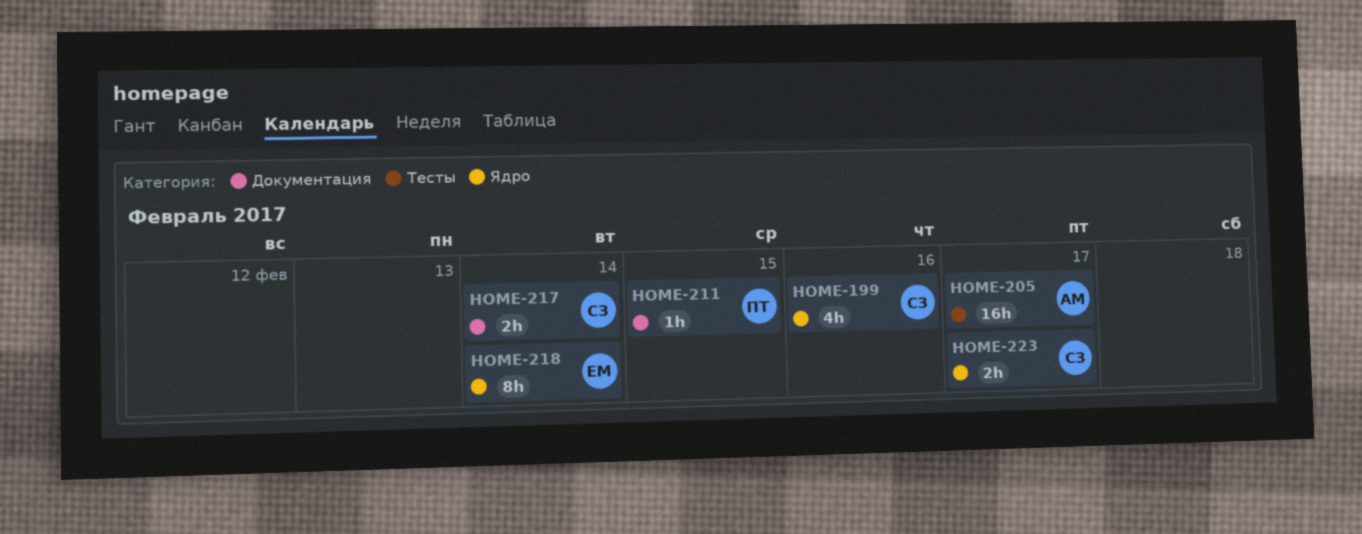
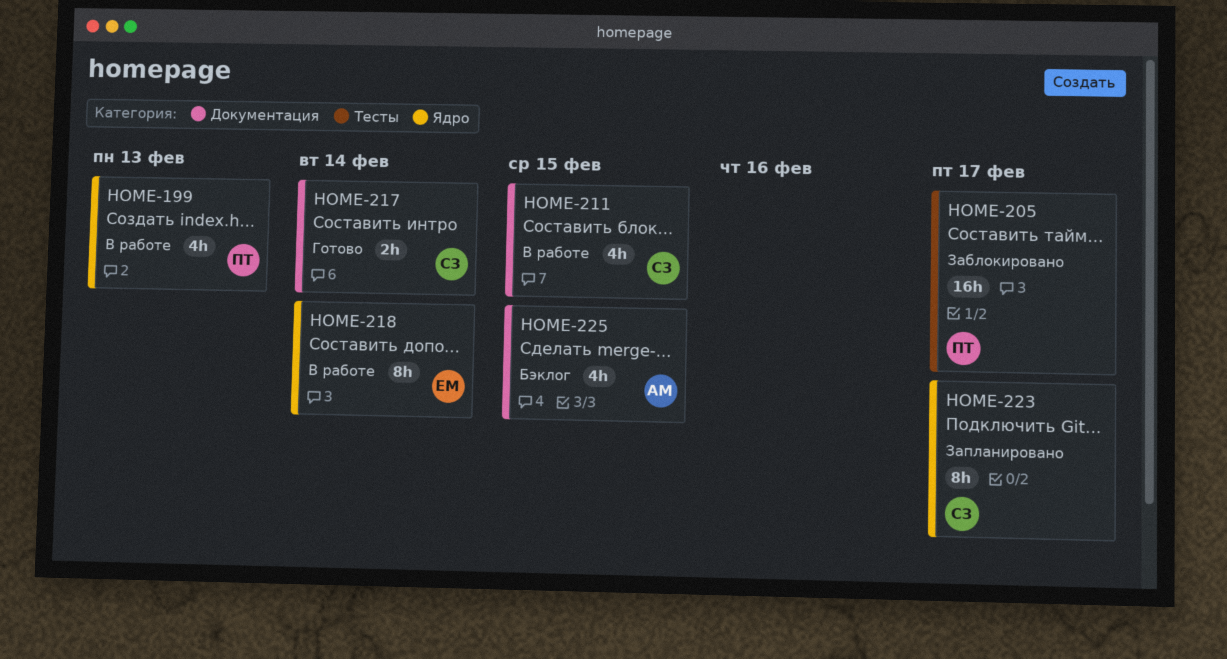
HOME-199, owner: СЗ -> ПТ
HOME-199, due: Feb 16 -> Feb 13
HOME-205, owner: АМ -> ПТ
HOME-211, owner: ПТ -> СЗ
HOME-211, estimate: 1h -> 4h
HOME-223, estimate: 2h -> 8h
HOME-225: none -> present

